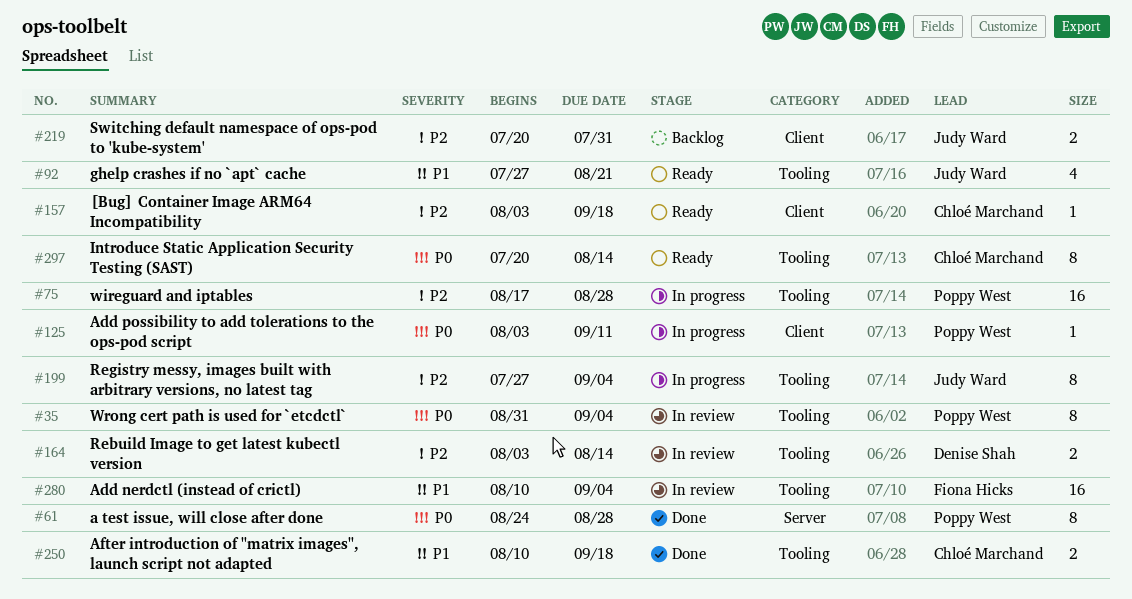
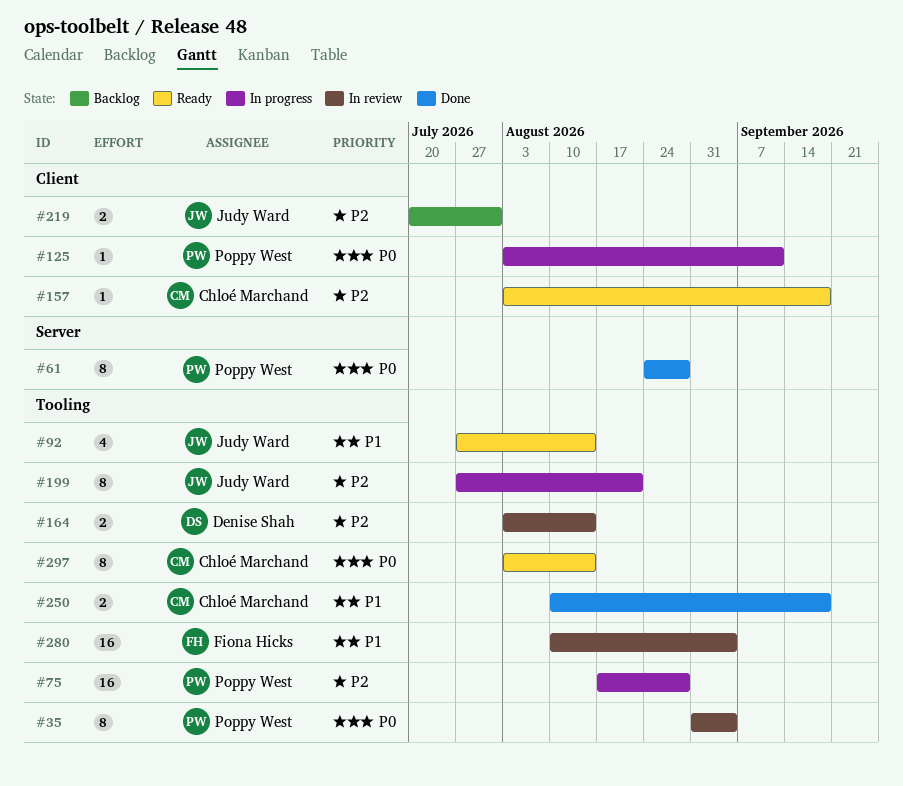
#92, due: Aug 21 -> Aug 14
#199, due: Sep 4 -> Aug 21
#297, start: Jul 20 -> Aug 3

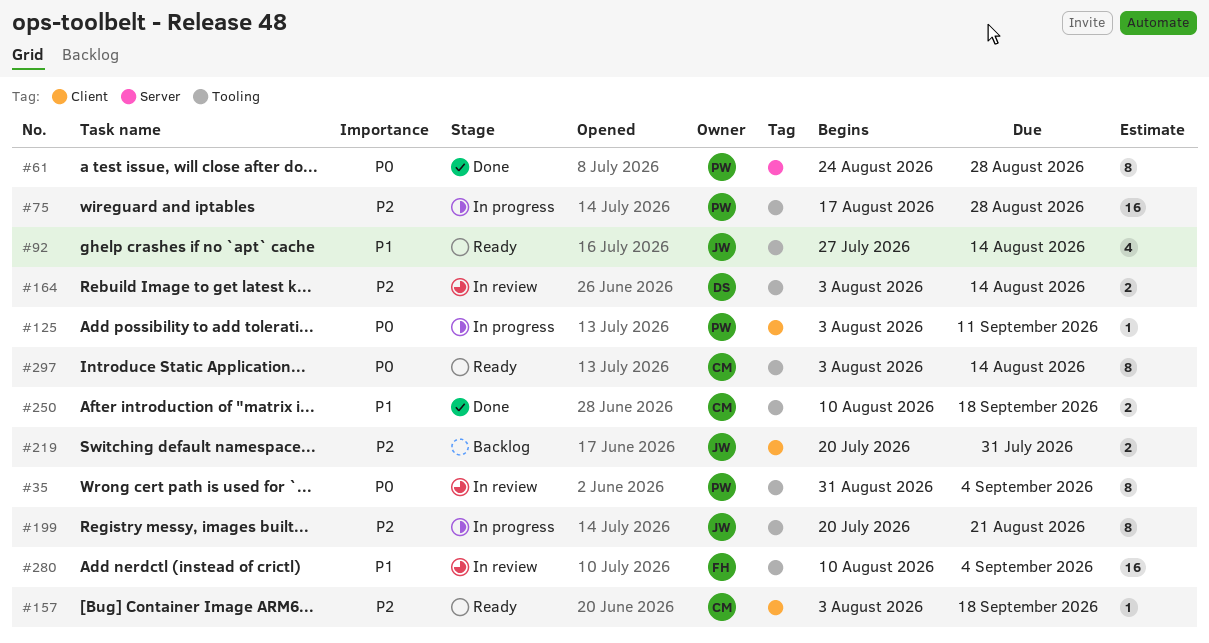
#199, start: Jul 27 -> Jul 20

